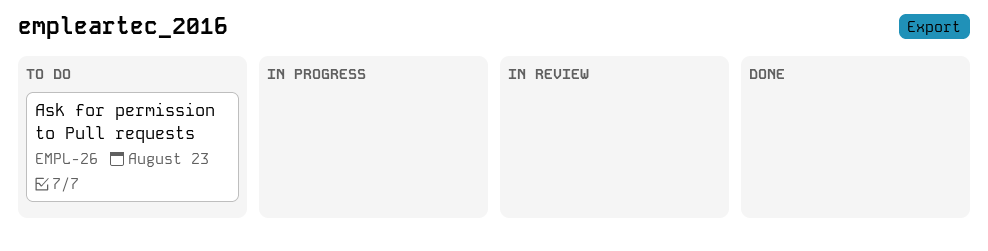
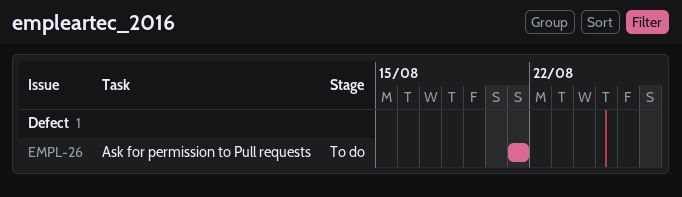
EMPL-26, due: Aug 23 -> Aug 21

